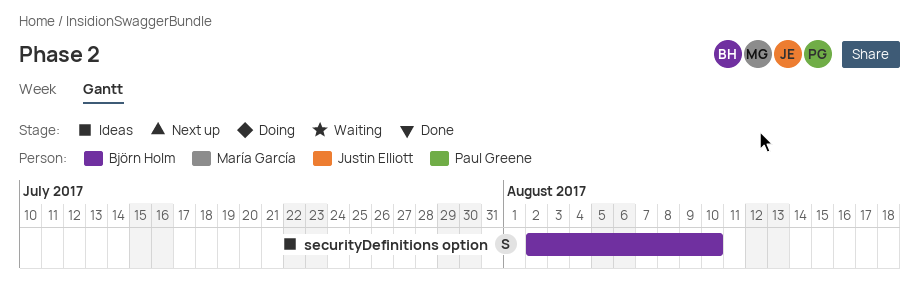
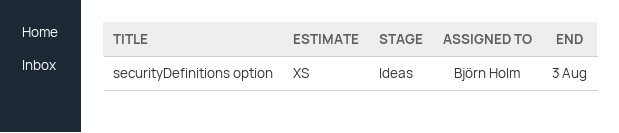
securityDefinitions option, estimate: S -> XS
securityDefinitions option, due: Aug 10 -> Aug 3

